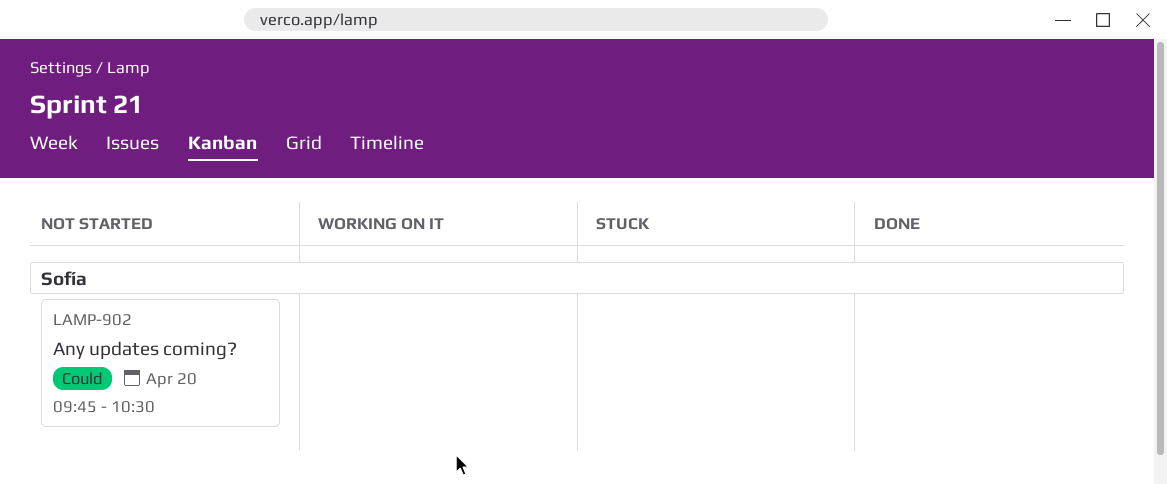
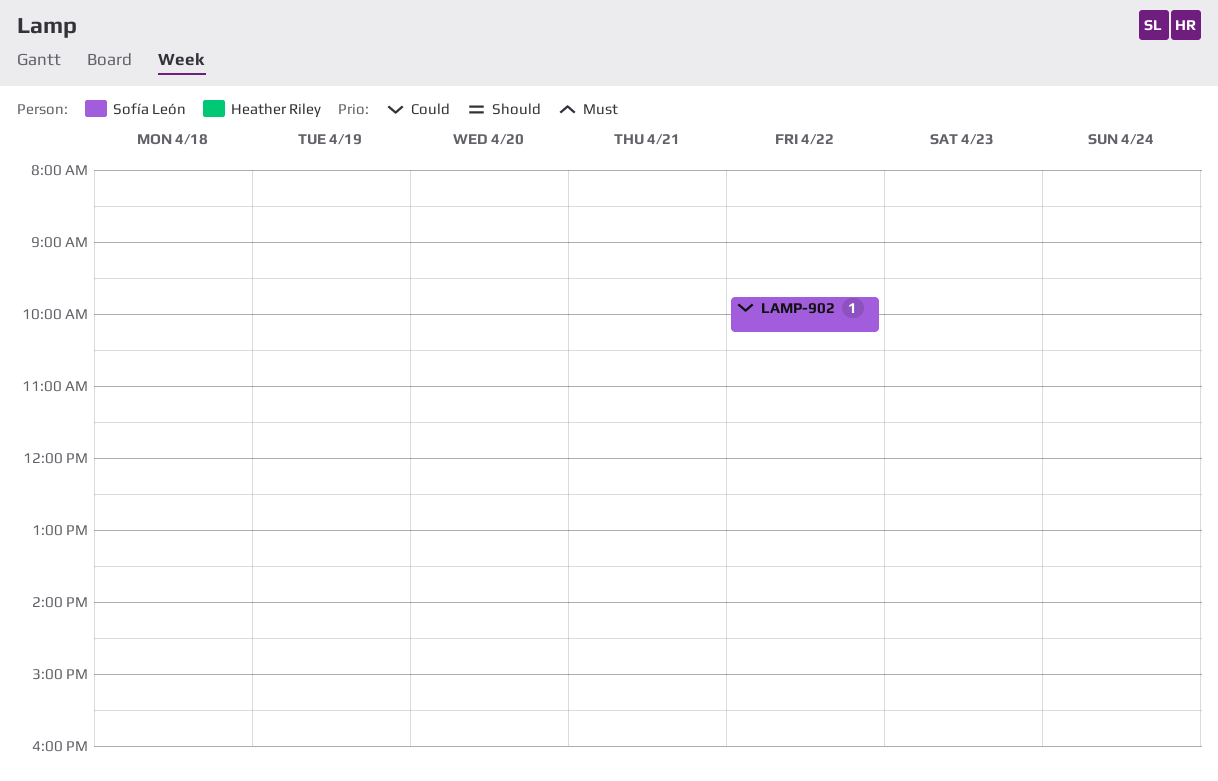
LAMP-902, day: Apr 20 -> Apr 22
LAMP-902, ends: 10:30 -> 10:15

